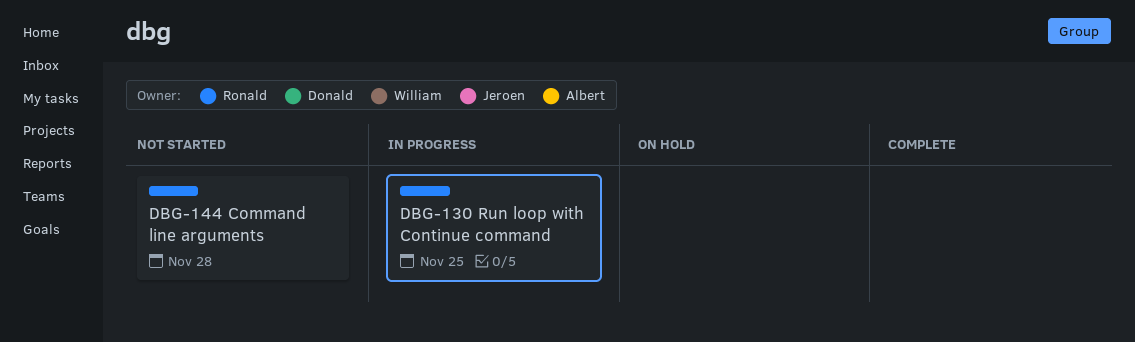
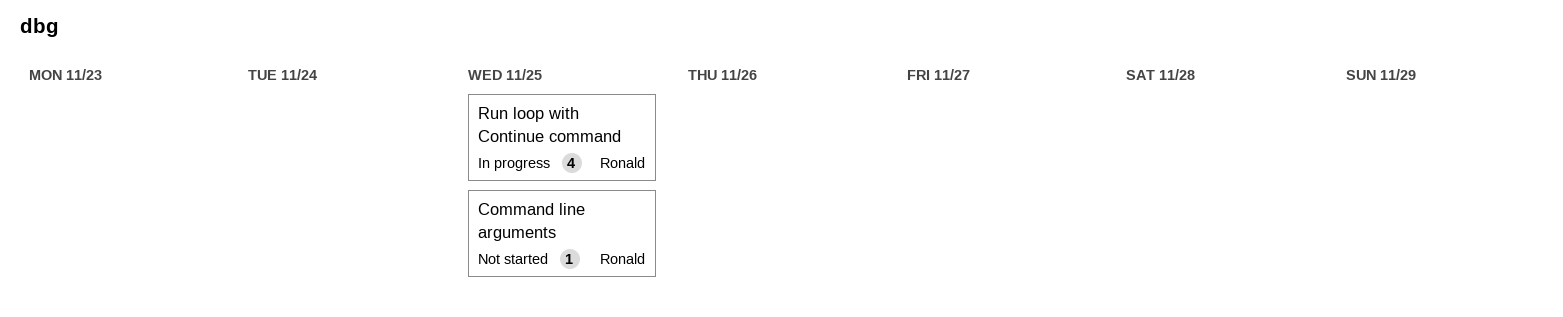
Command line arguments, due: Nov 28 -> Nov 25

